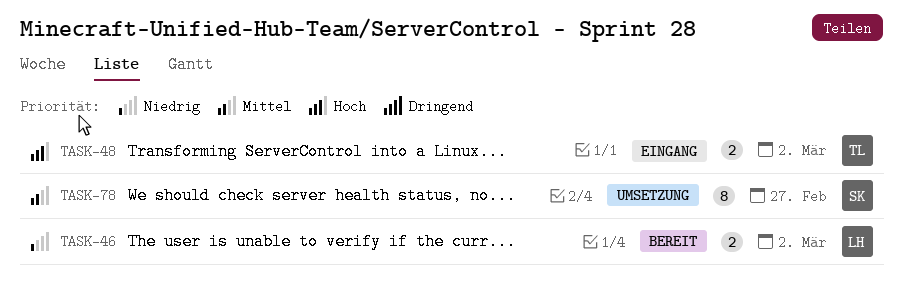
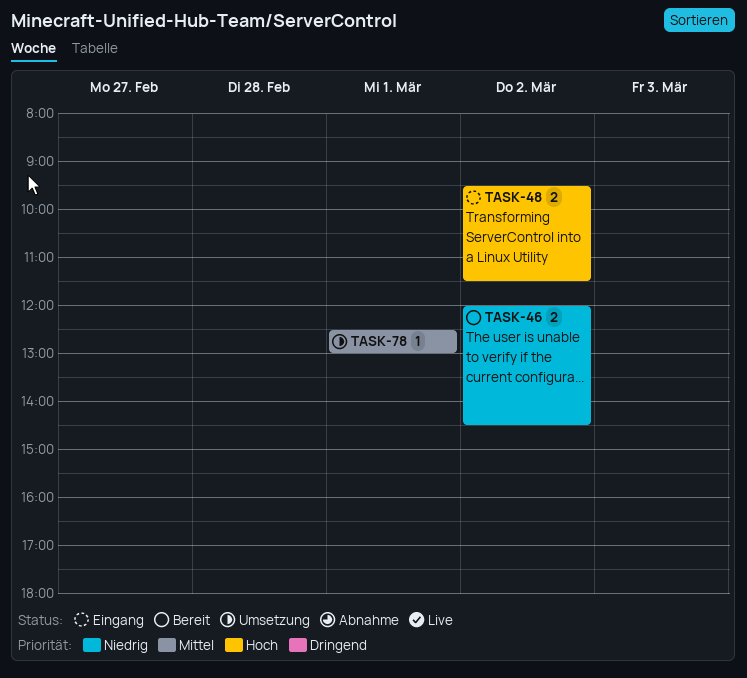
TASK-78, estimate: 8 -> 1
TASK-78, day: Feb 27 -> Mar 1

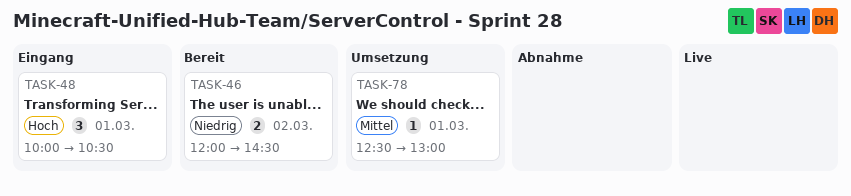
TASK-48, estimate: 2 -> 3
TASK-48, day: Mar 2 -> Mar 1
TASK-48, begins: 09:30 -> 10:00
TASK-48, ends: 11:30 -> 10:30

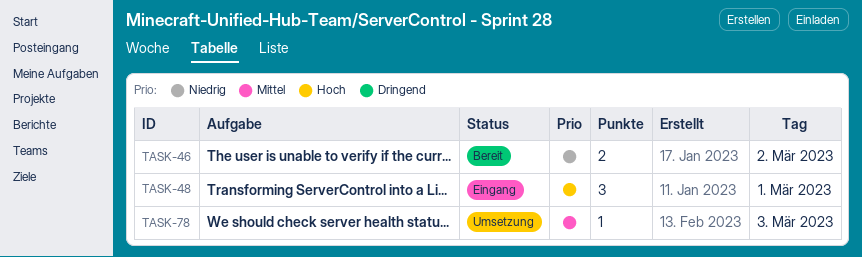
TASK-78, day: Mar 1 -> Mar 3

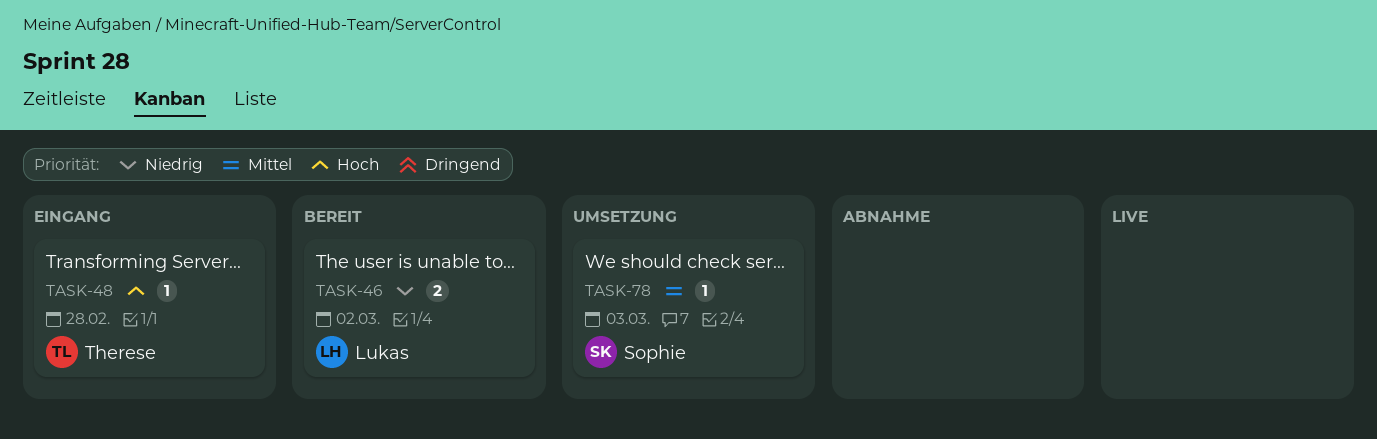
TASK-48, estimate: 3 -> 1
TASK-48, day: Mar 1 -> Feb 28

